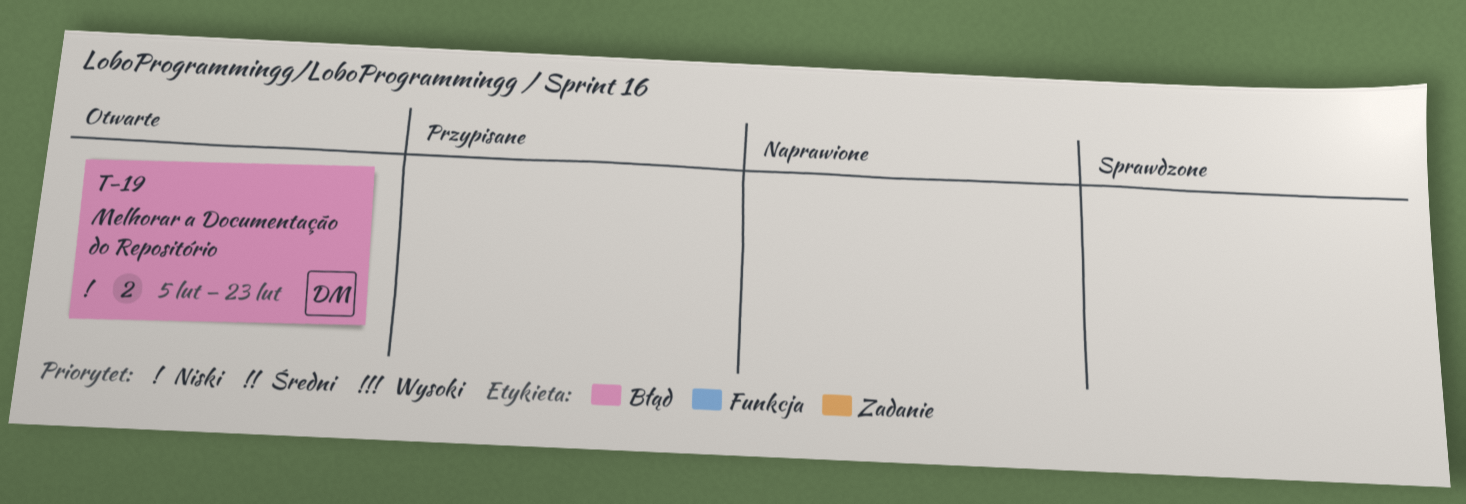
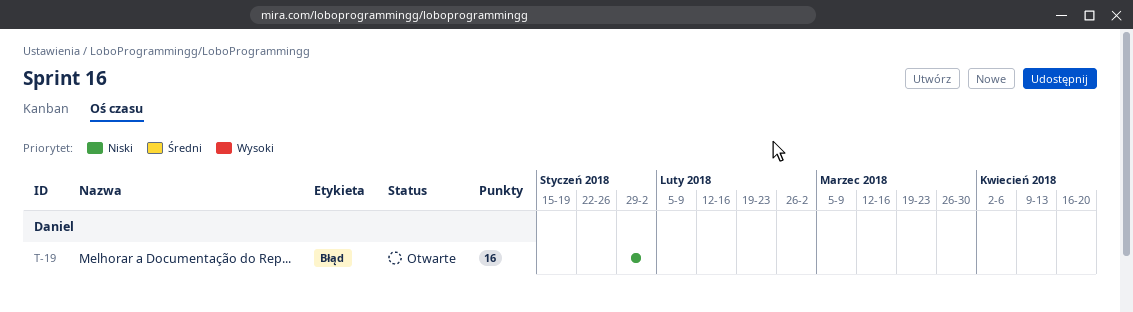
T-19, estimate: 2 -> 16
T-19, start: Feb 5 -> Jan 29
T-19, due: Feb 23 -> Feb 2

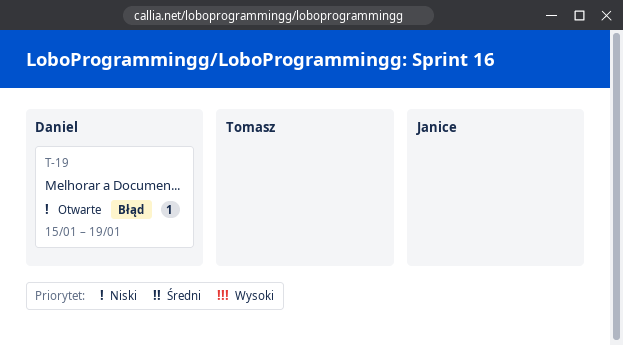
T-19, estimate: 16 -> 1
T-19, start: Jan 29 -> Jan 15
T-19, due: Feb 2 -> Jan 19

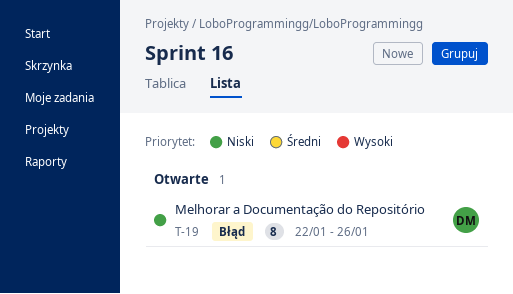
T-19, estimate: 1 -> 8
T-19, start: Jan 15 -> Jan 22
T-19, due: Jan 19 -> Jan 26

